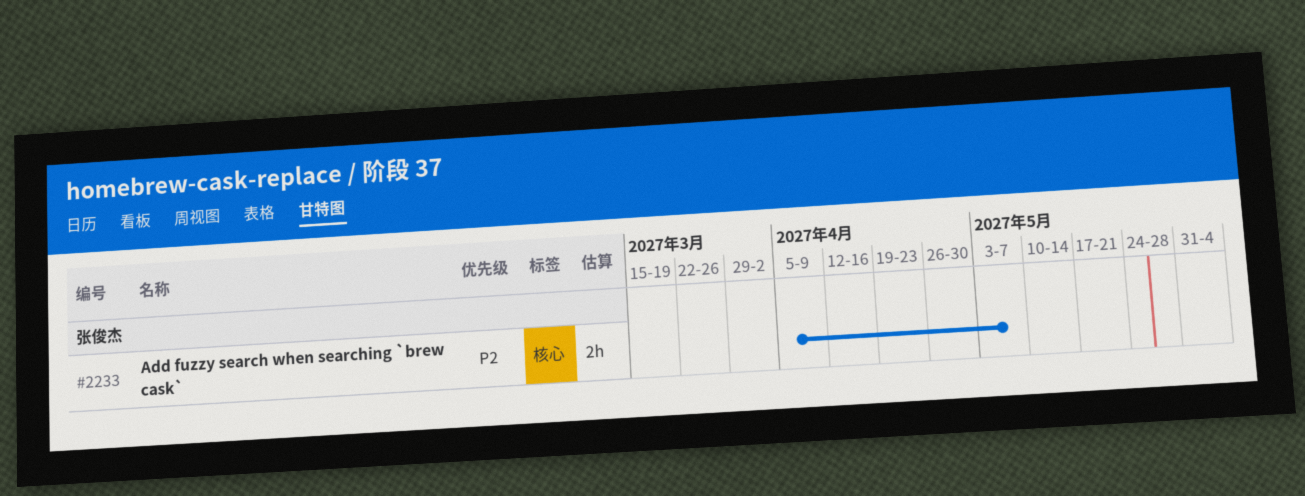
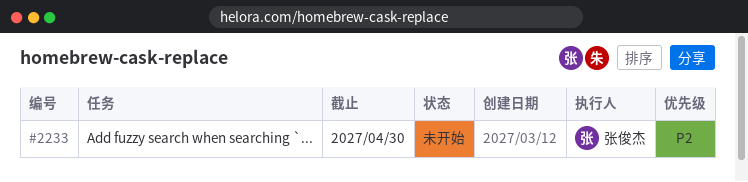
#2233, due: May 7 -> Apr 30

